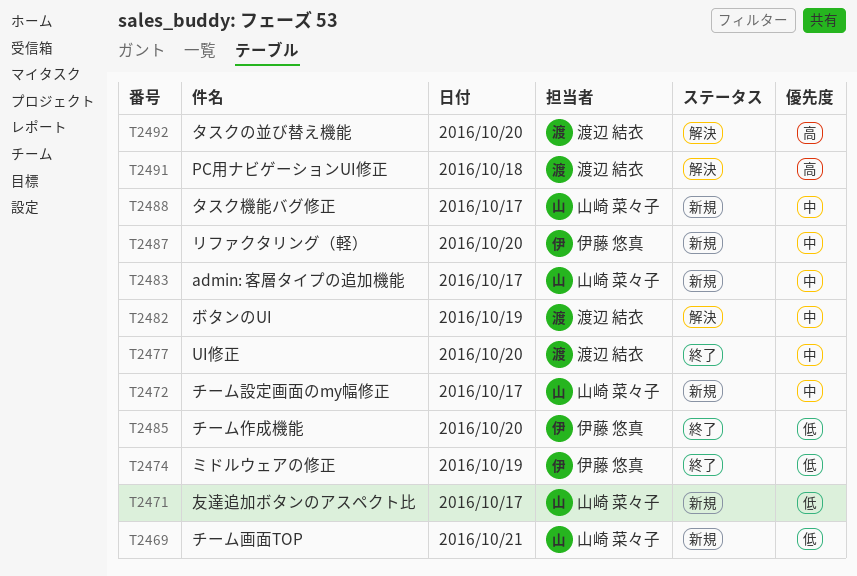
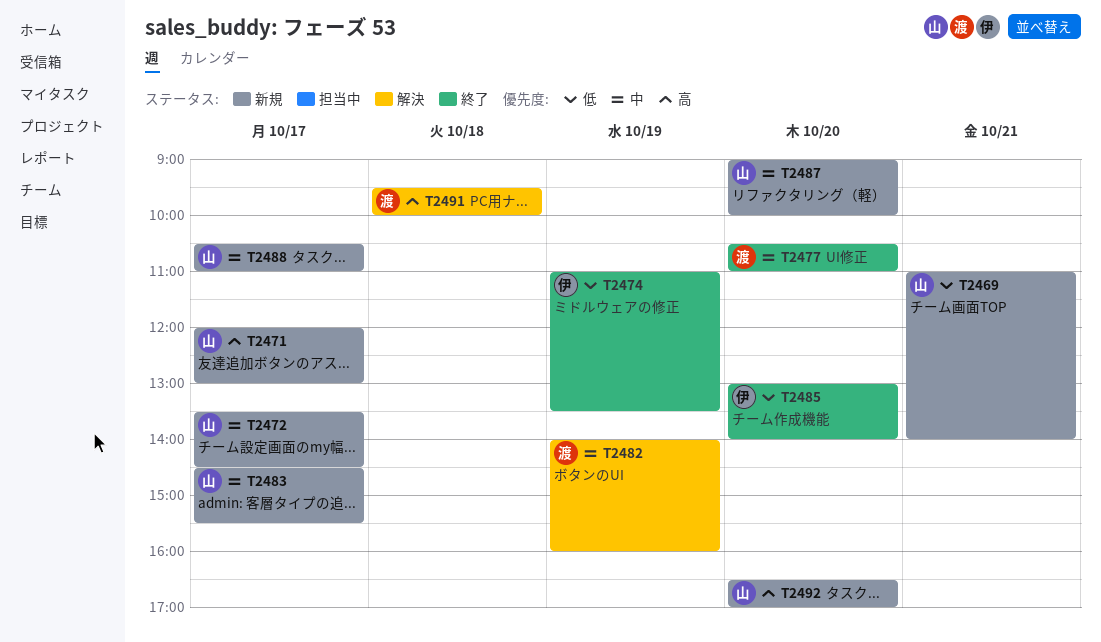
T2471, priority: 低 -> 高
T2487, owner: 伊藤 悠真 -> 山崎 菜々子
T2492, status: 解決 -> 新規
T2492, owner: 渡辺 結衣 -> 山崎 菜々子

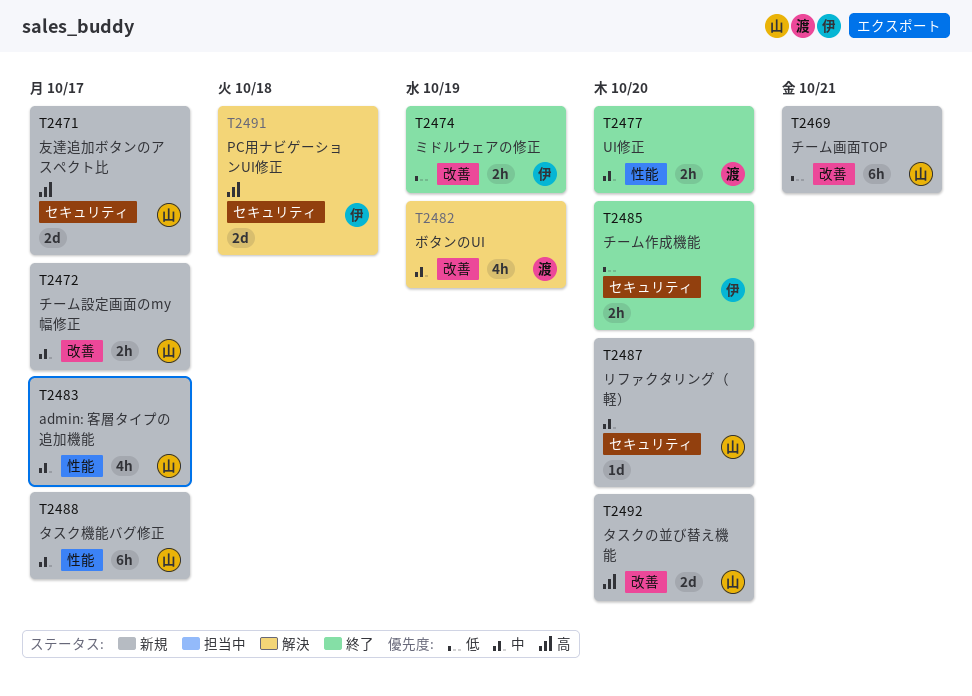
T2491, owner: 渡 -> 伊

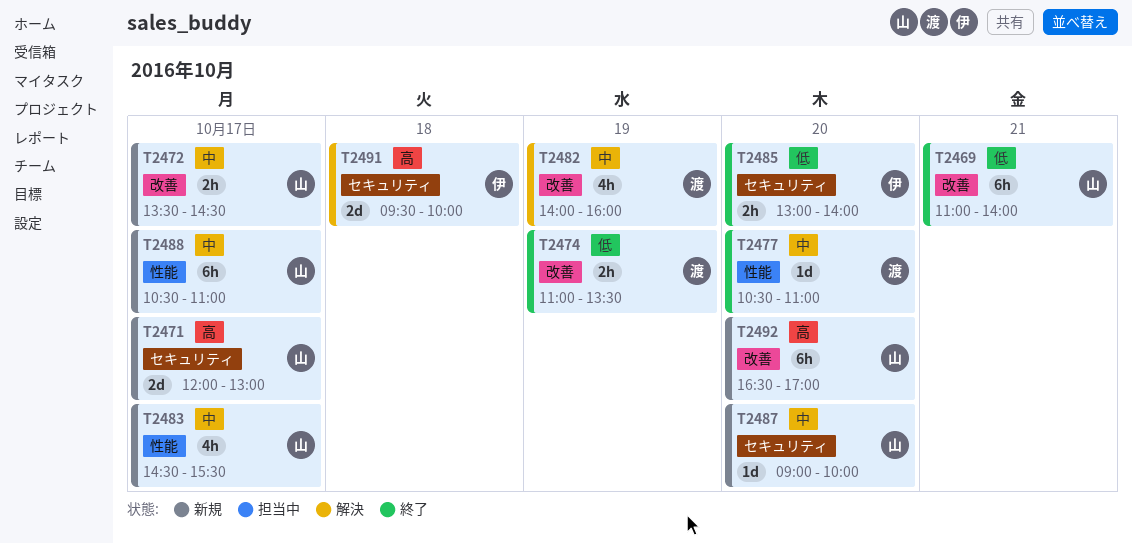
T2469, status: 新規 -> 終了
T2474, owner: 伊 -> 渡
T2477, estimate: 2h -> 1d
T2492, estimate: 2d -> 6h

